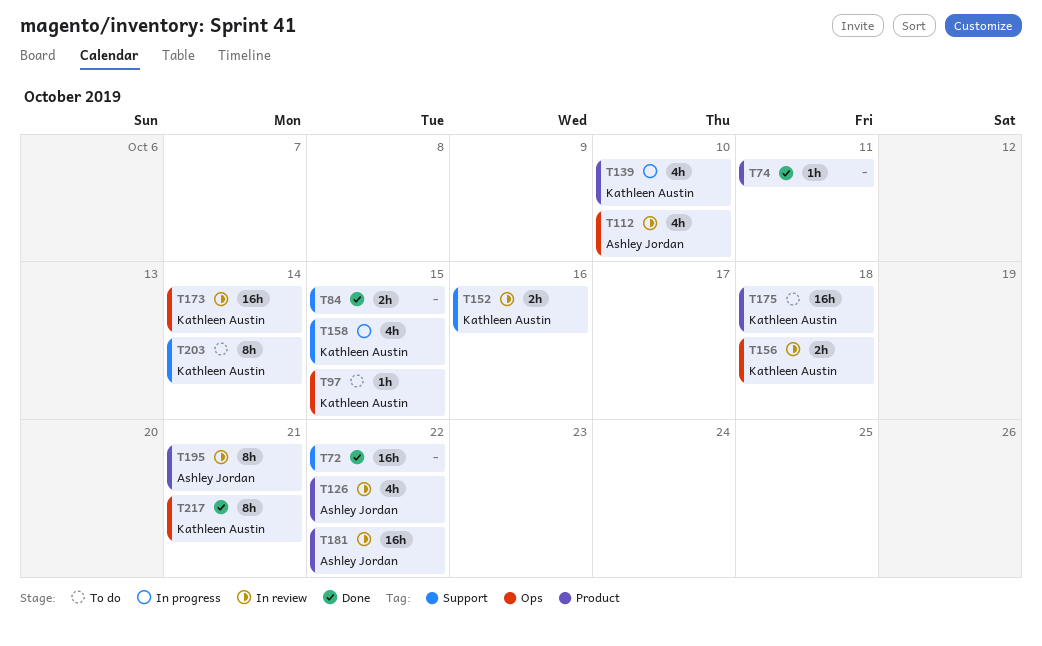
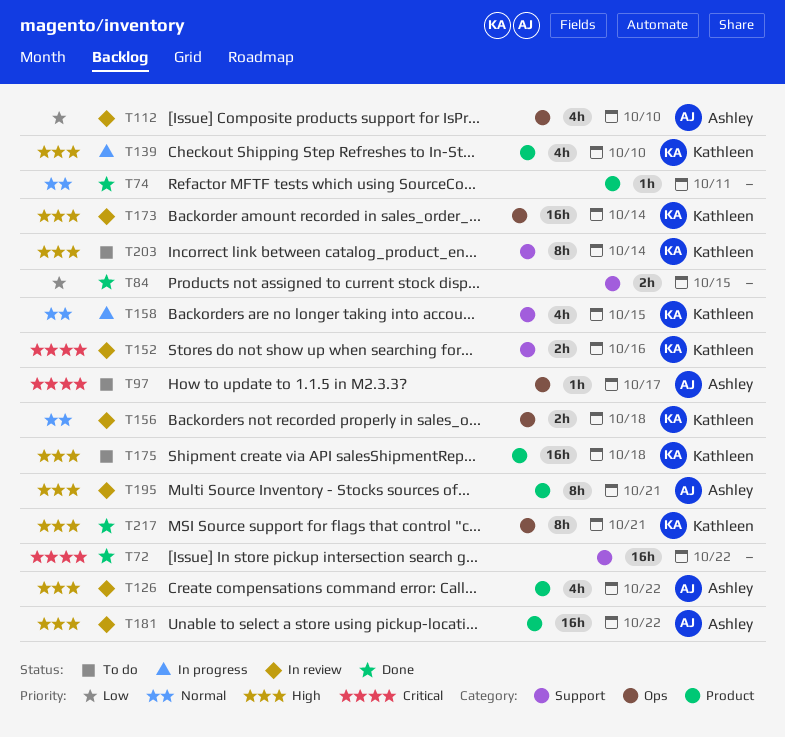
T97, owner: Kathleen Austin -> Ashley Jordan
T97, due: Oct 15 -> Oct 17

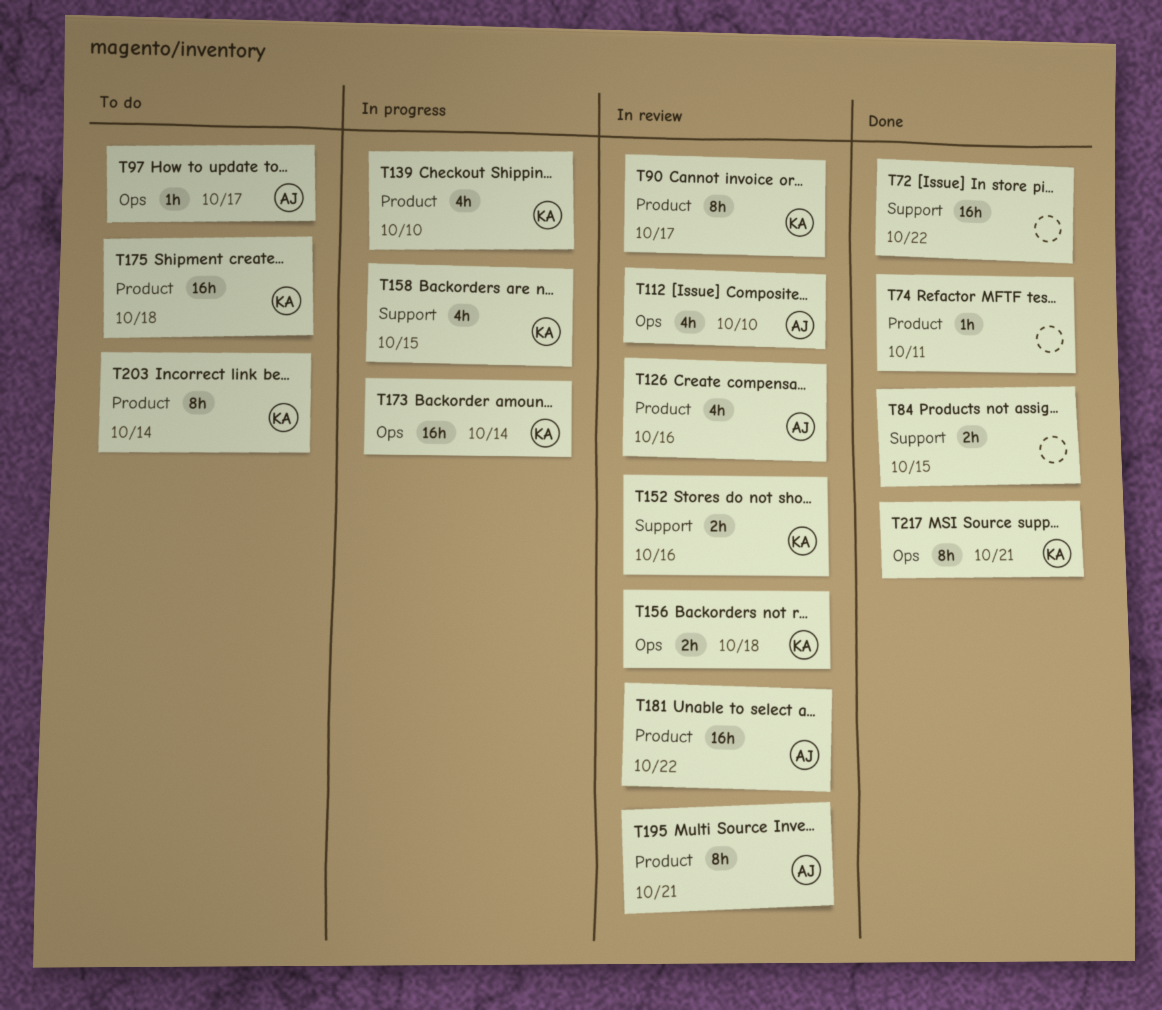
T90: none -> present
T126, due: Oct 22 -> Oct 16
T173, status: In review -> In progress
T203, label: Support -> Product

